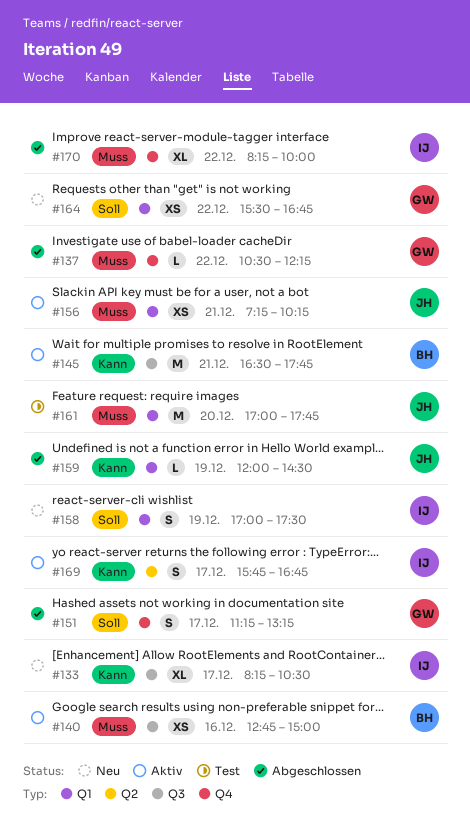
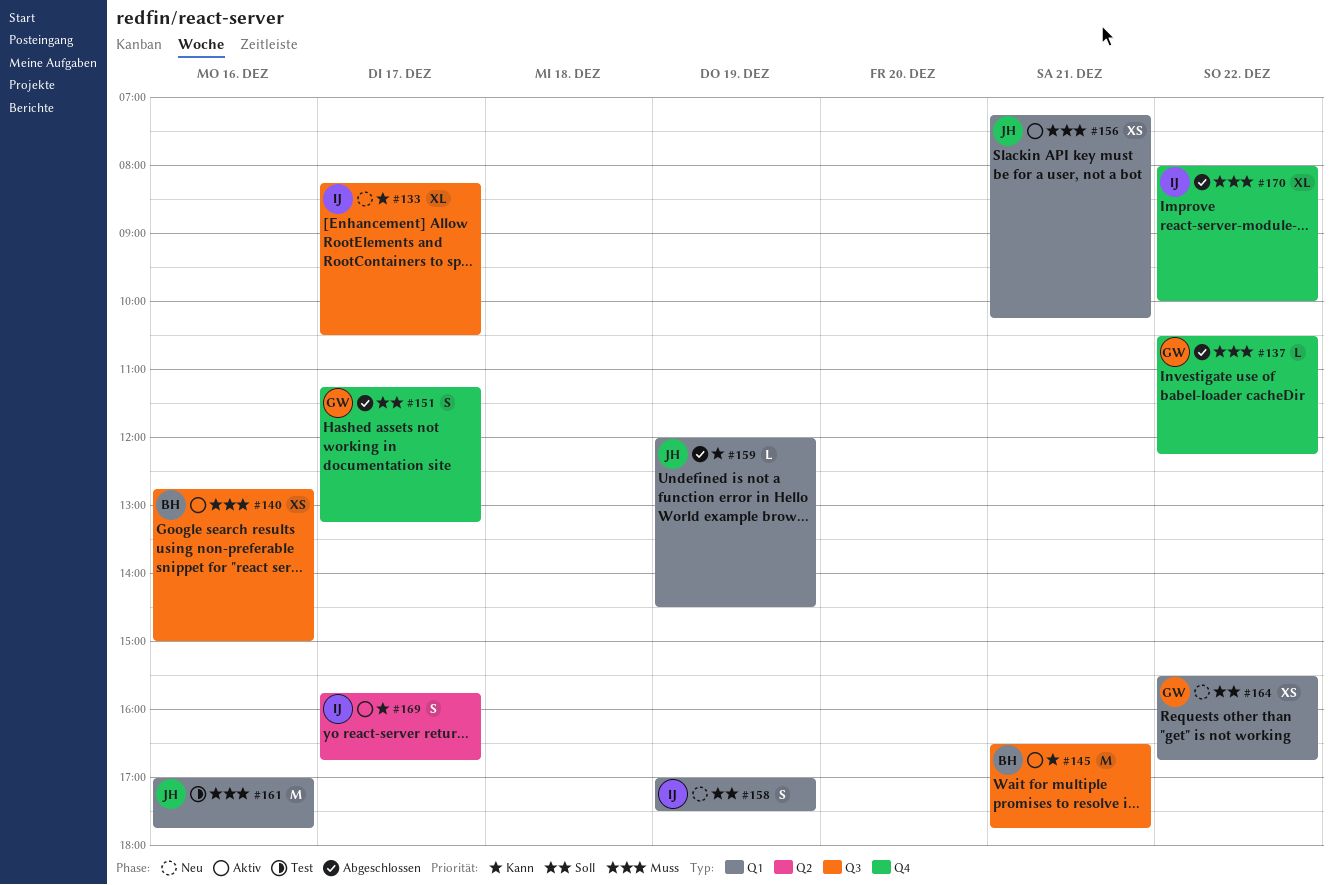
#161, day: Dec 20 -> Dec 16
#170, begins: 08:15 -> 08:00

